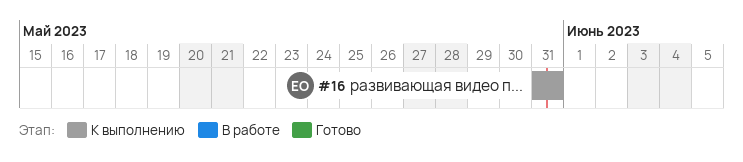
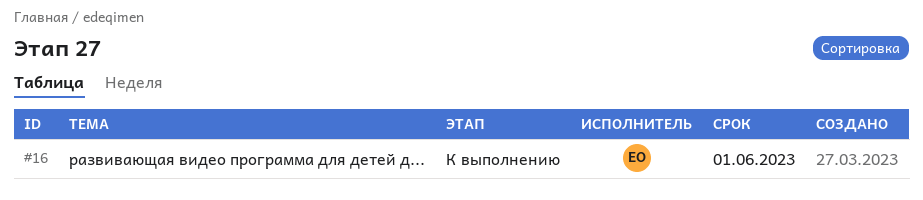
#16, due: May 31 -> Jun 1

